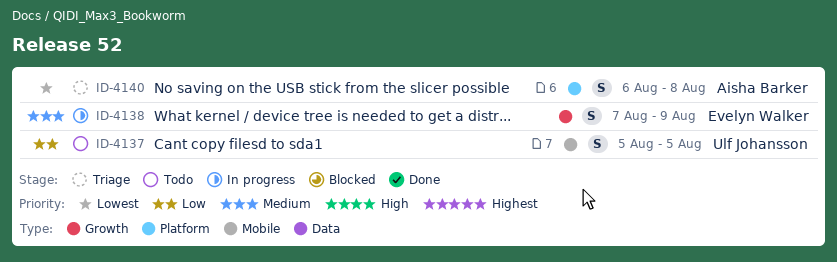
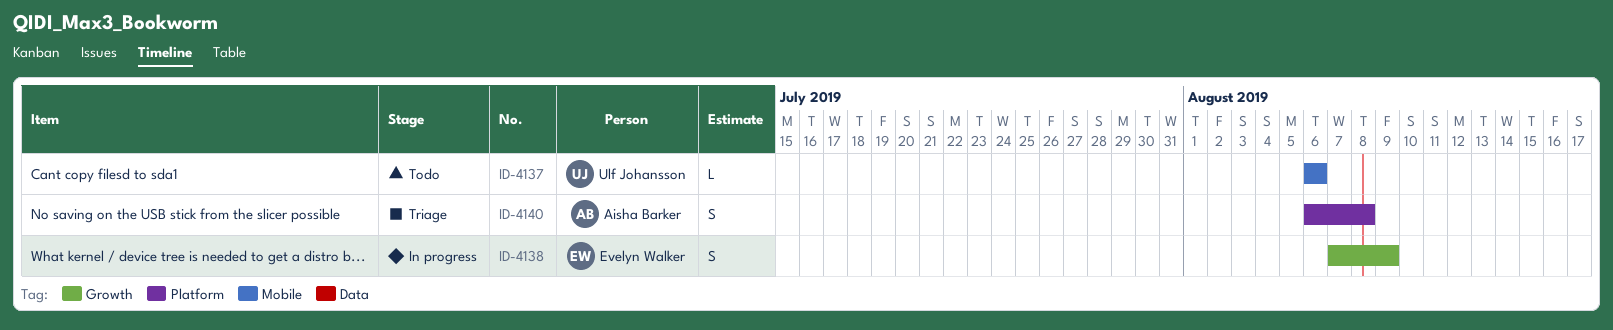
ID-4137, estimate: S -> L
ID-4137, start: Aug 5 -> Aug 6
ID-4137, due: Aug 5 -> Aug 6

